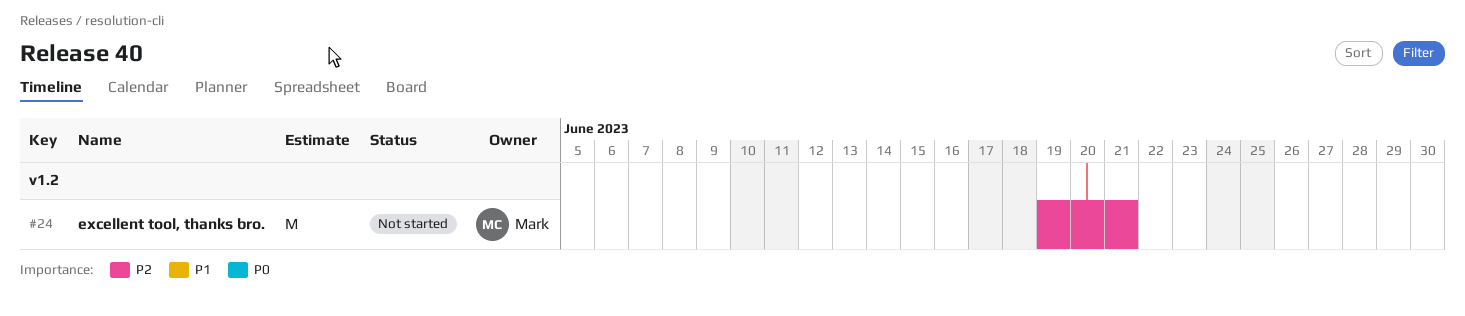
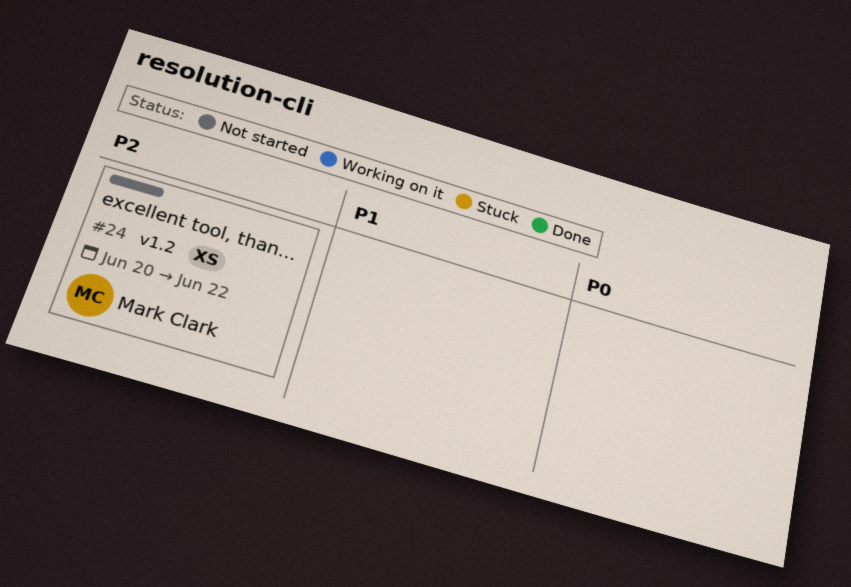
#24, estimate: M -> XS
#24, start: Jun 19 -> Jun 20
#24, due: Jun 21 -> Jun 22

